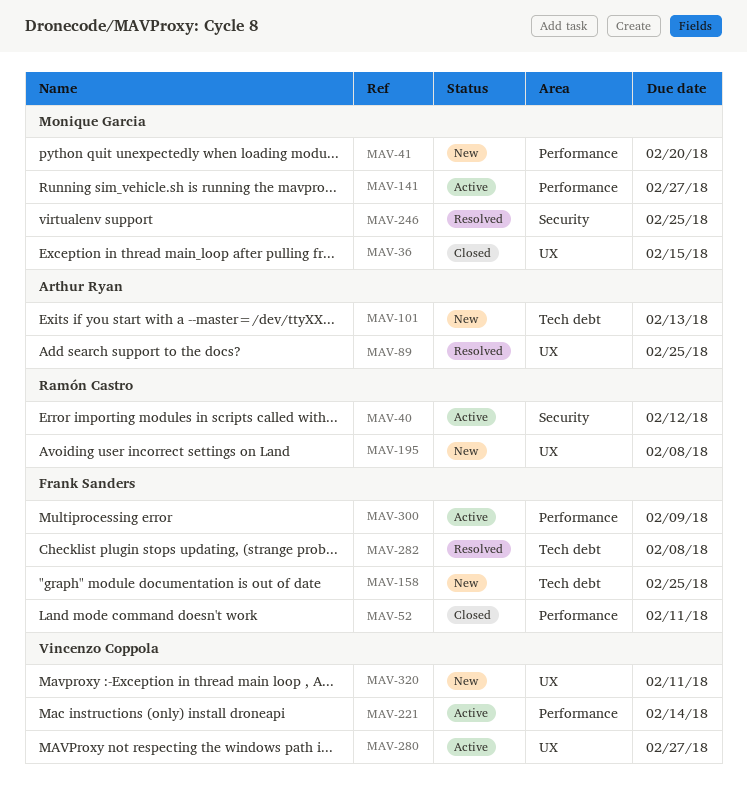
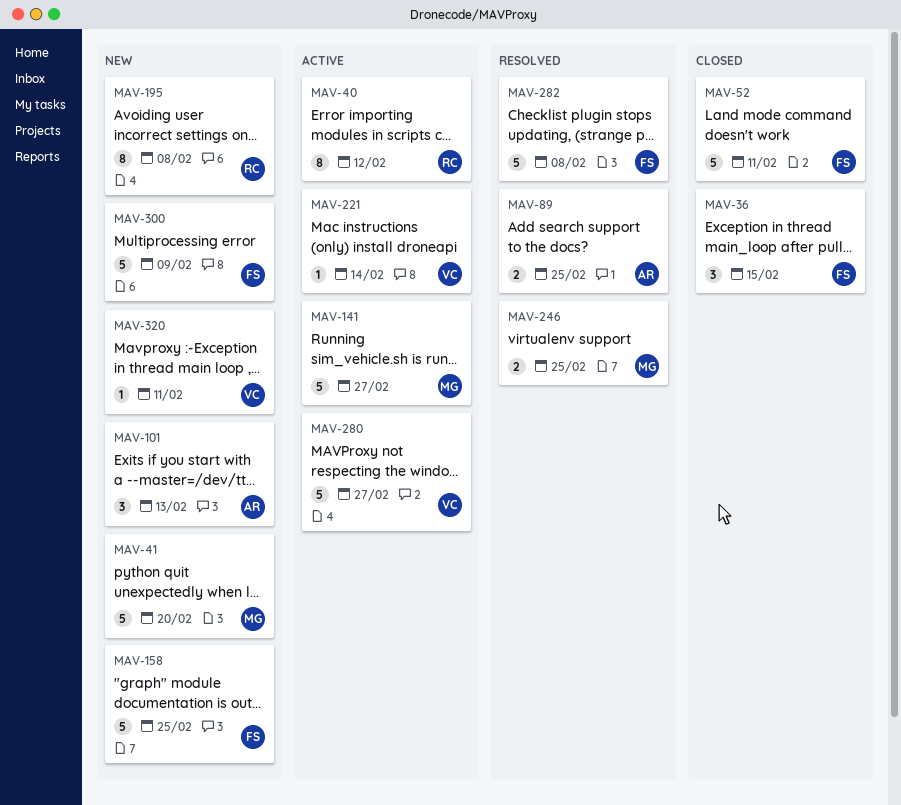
MAV-36, owner: Monique Garcia -> Frank Sanders
MAV-300, status: Active -> New

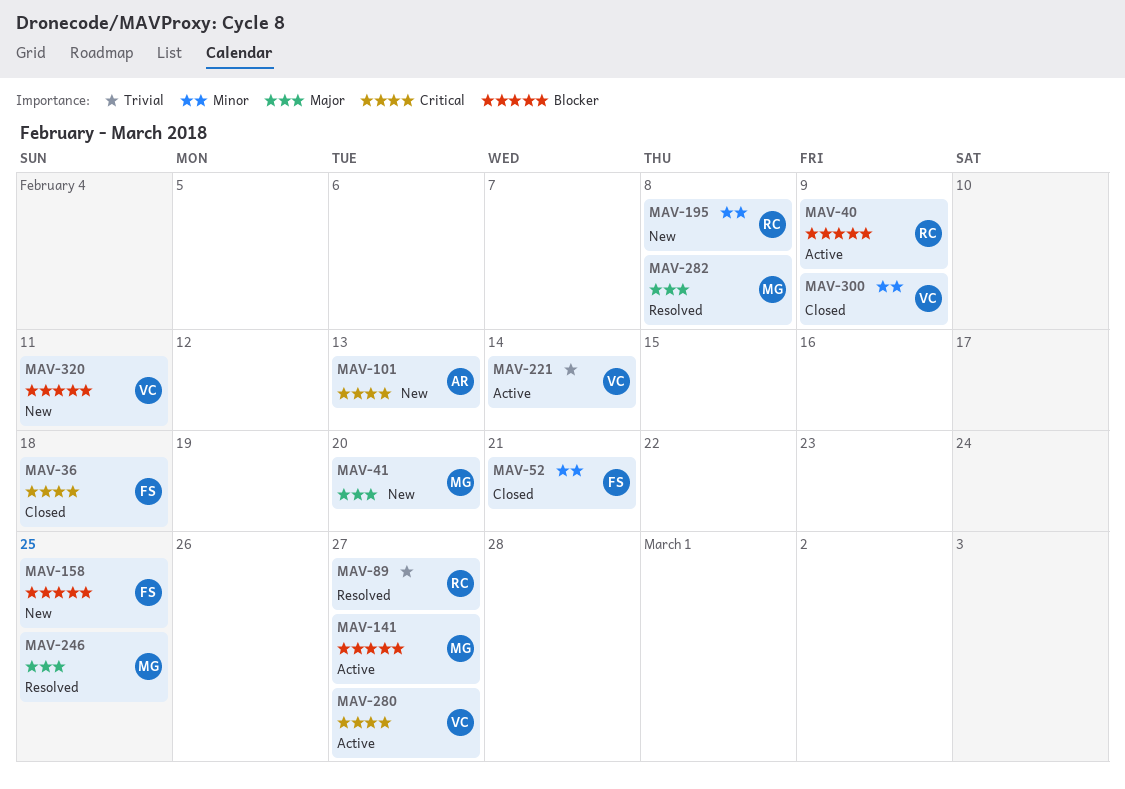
MAV-36, due: Feb 15 -> Feb 18
MAV-40, due: Feb 12 -> Feb 9
MAV-52, due: Feb 11 -> Feb 21
MAV-89, owner: AR -> RC
MAV-89, due: Feb 25 -> Feb 27
MAV-282, owner: FS -> MG
MAV-300, status: New -> Closed
MAV-300, owner: FS -> VC

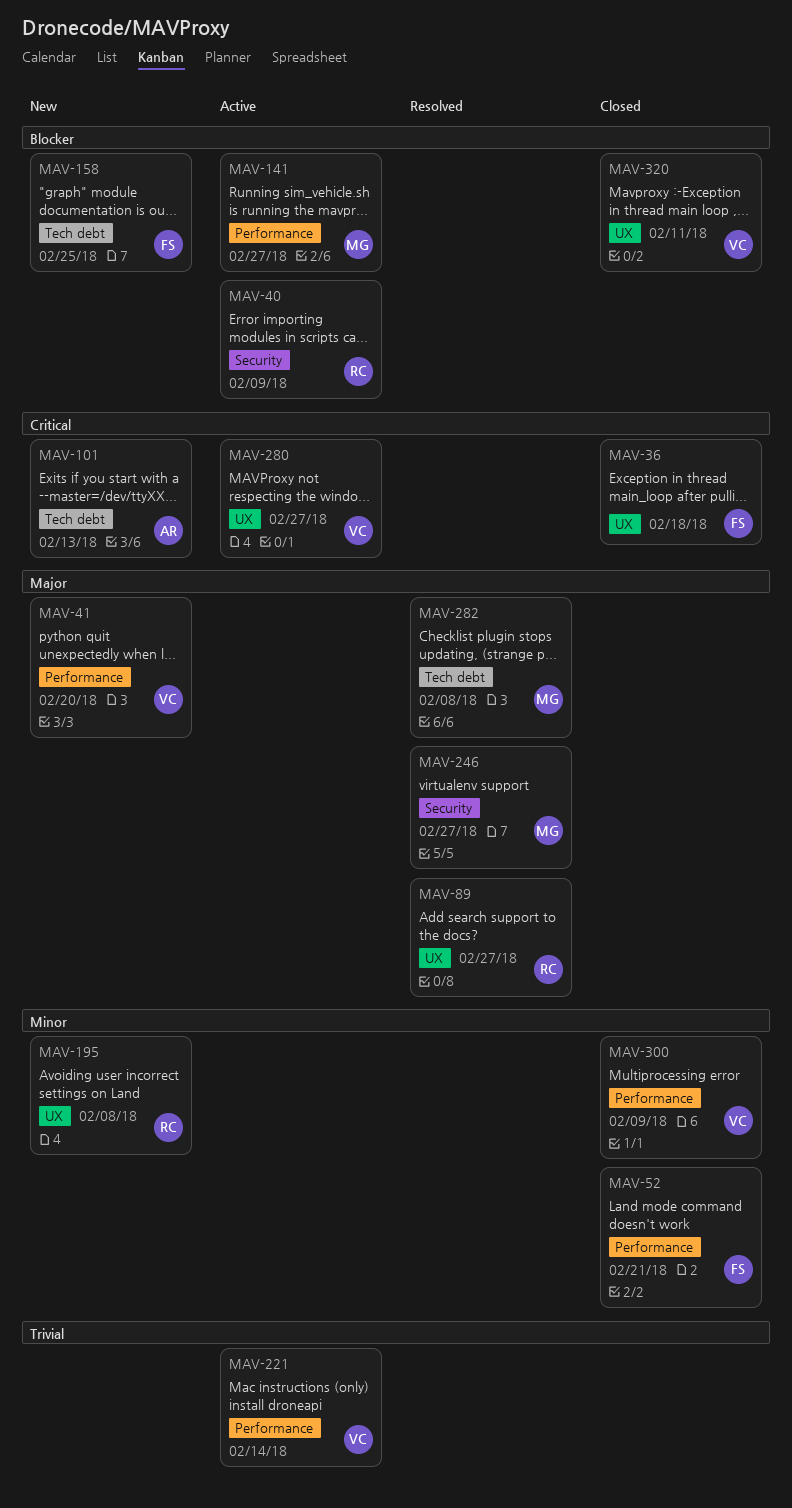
MAV-41, owner: MG -> VC
MAV-89, priority: Trivial -> Major
MAV-246, due: Feb 25 -> Feb 27
MAV-320, status: New -> Closed

